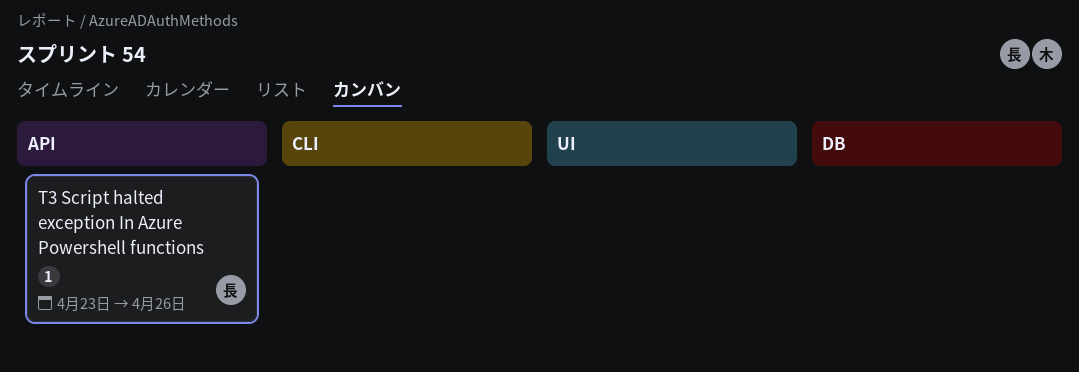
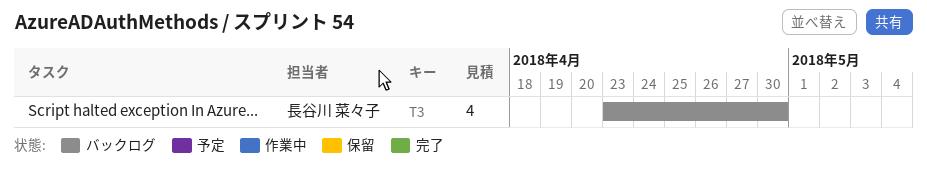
T3, estimate: 1 -> 4
T3, due: Apr 26 -> Apr 30

